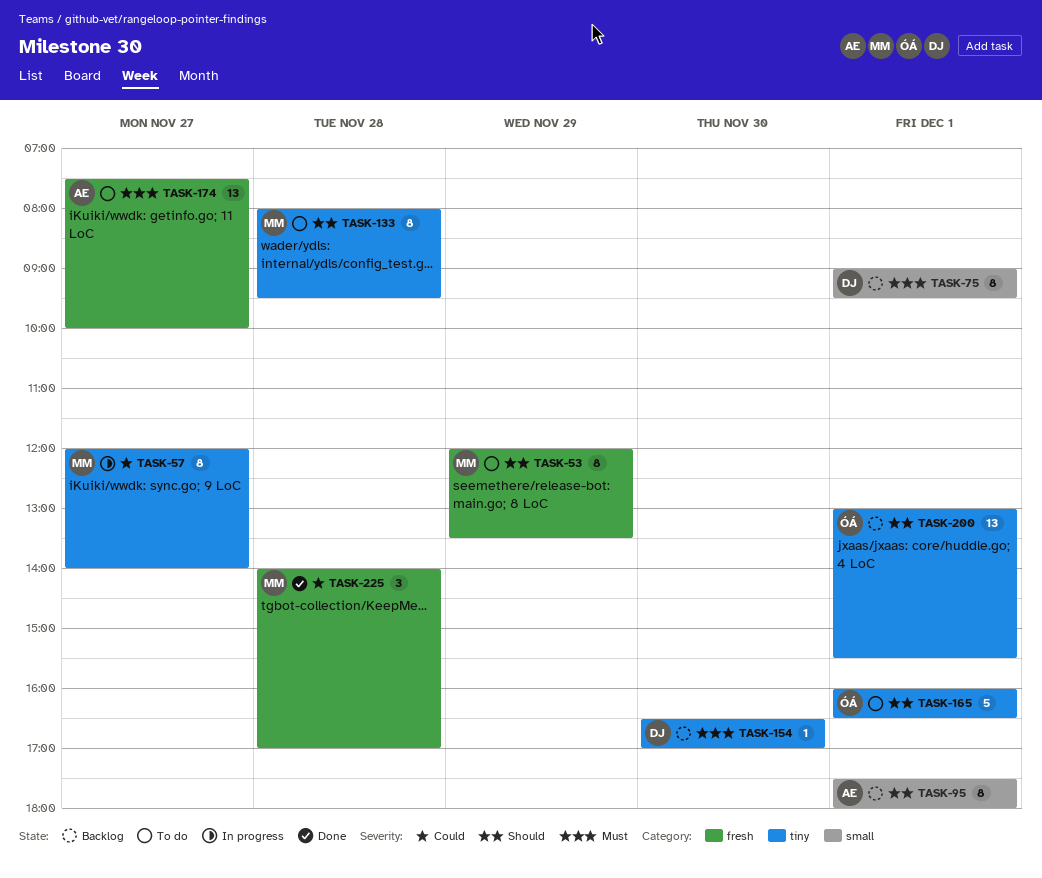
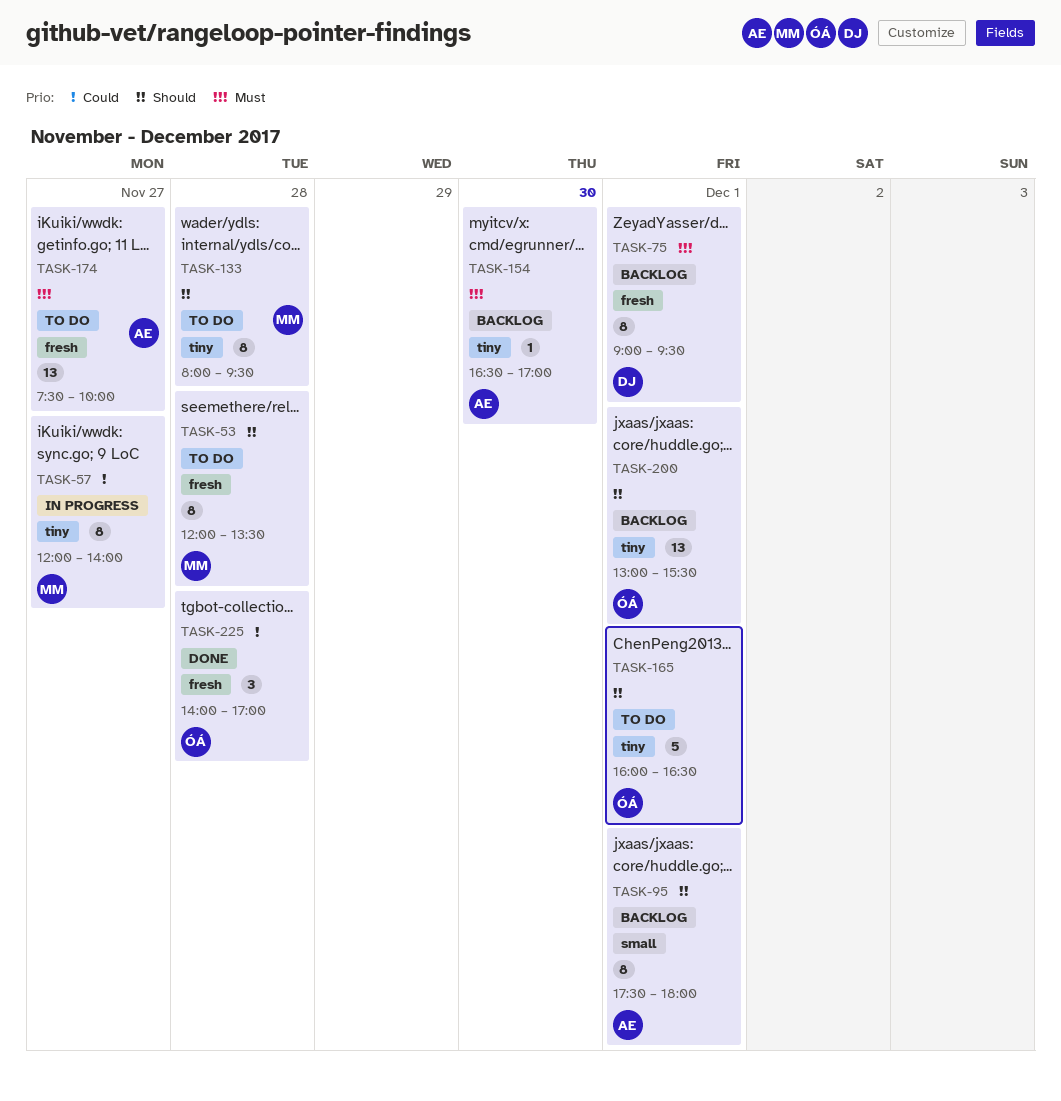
TASK-53, day: Nov 29 -> Nov 28
TASK-75, label: small -> fresh
TASK-154, owner: DJ -> AE
TASK-225, owner: MM -> ÓÁ

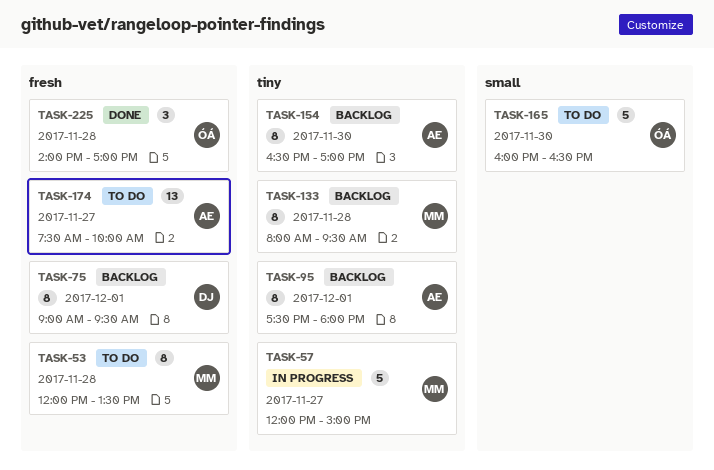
TASK-57, estimate: 8 -> 5
TASK-57, ends: 14:00 -> 15:00
TASK-95, label: small -> tiny
TASK-133, status: To do -> Backlog
TASK-154, estimate: 1 -> 8
TASK-165, label: tiny -> small
TASK-165, day: Dec 1 -> Nov 30
TASK-200: present -> none

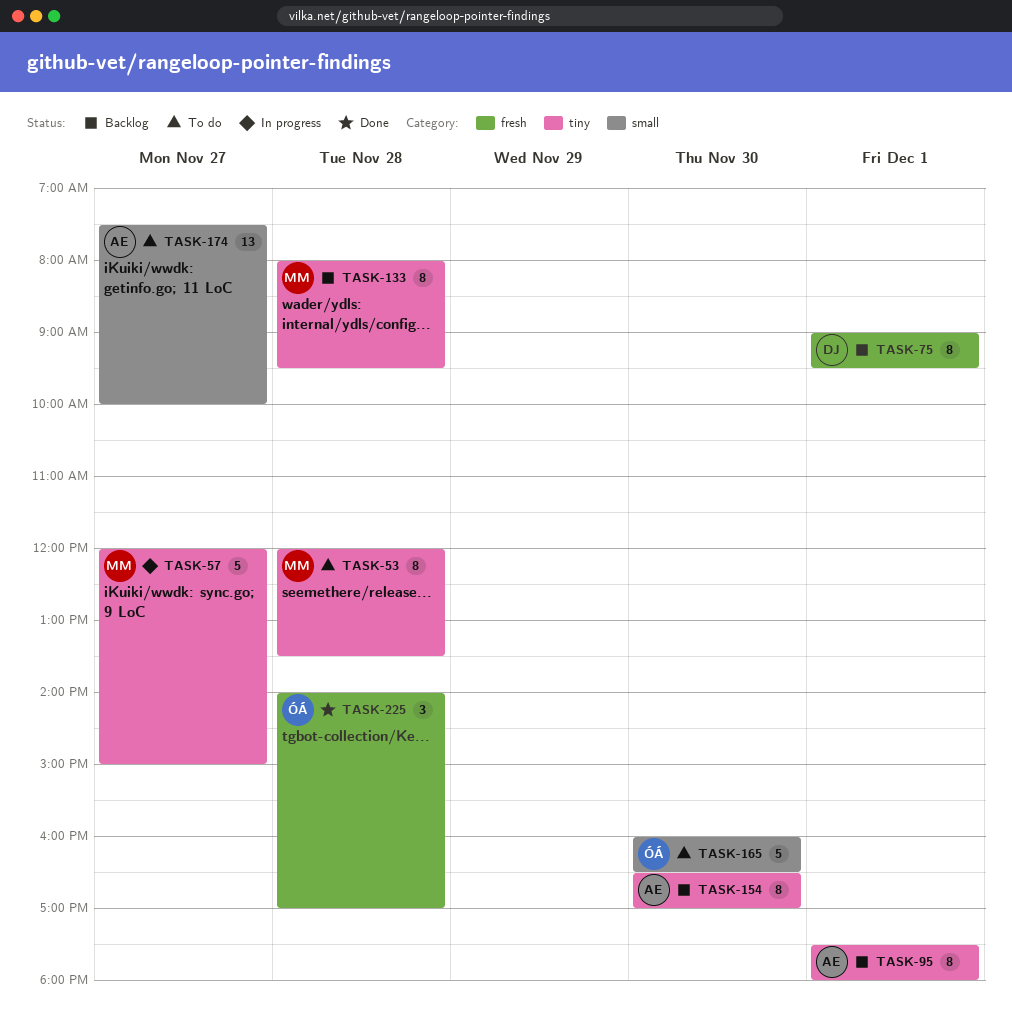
TASK-53, label: fresh -> tiny
TASK-174, label: fresh -> small

